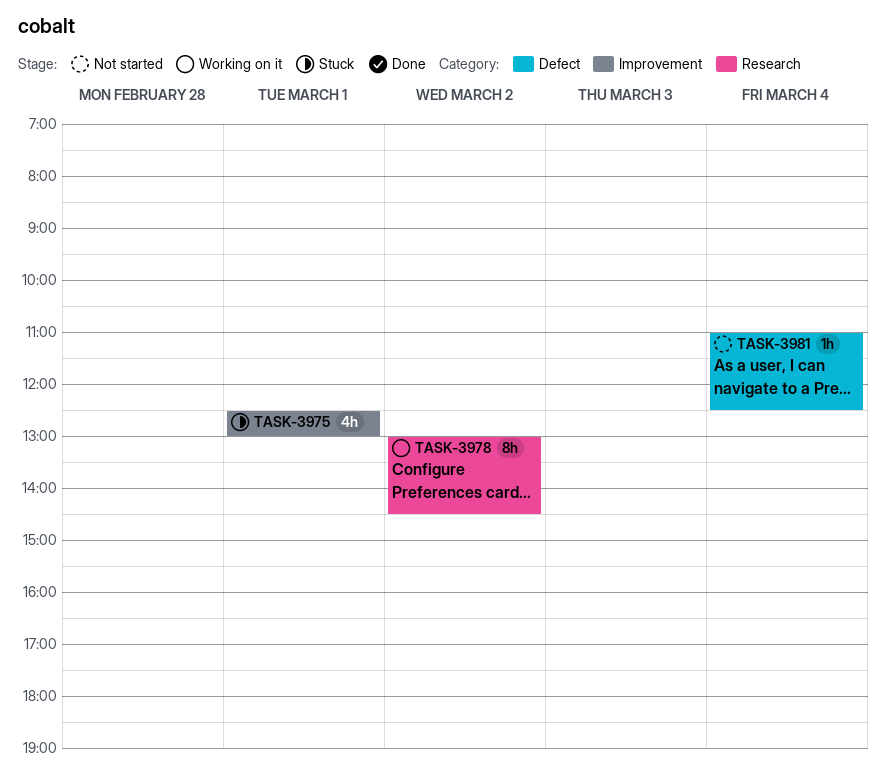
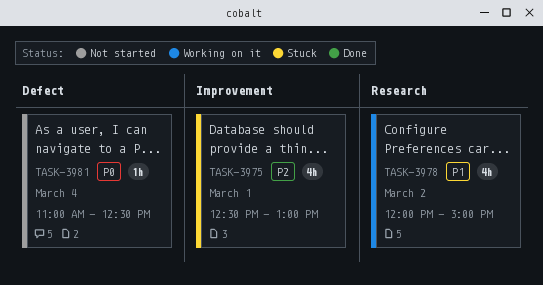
TASK-3978, estimate: 8h -> 4h
TASK-3978, begins: 13:00 -> 12:00
TASK-3978, ends: 14:30 -> 15:00

